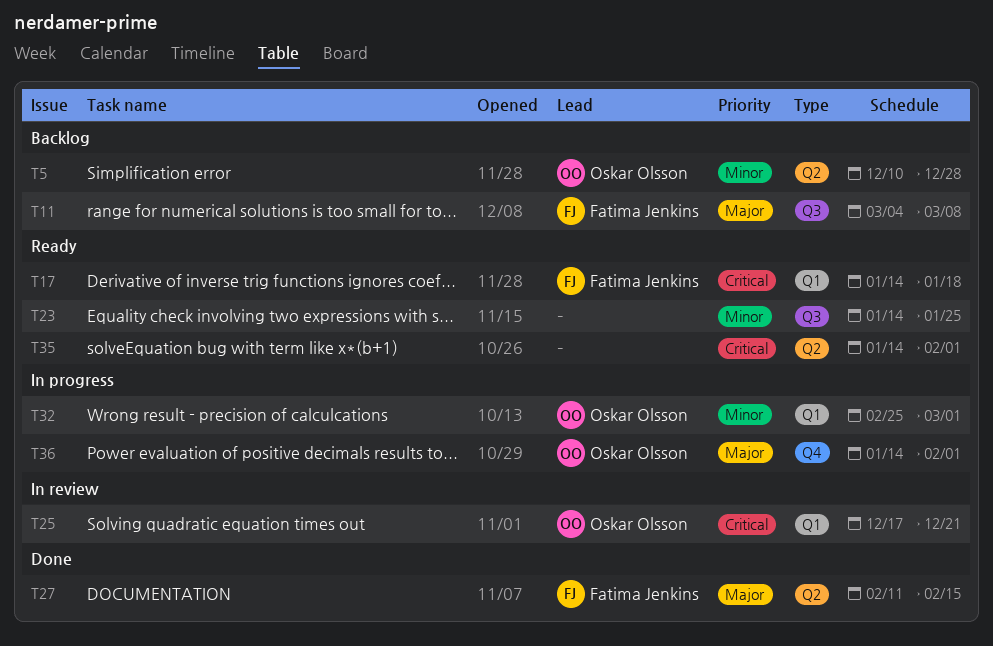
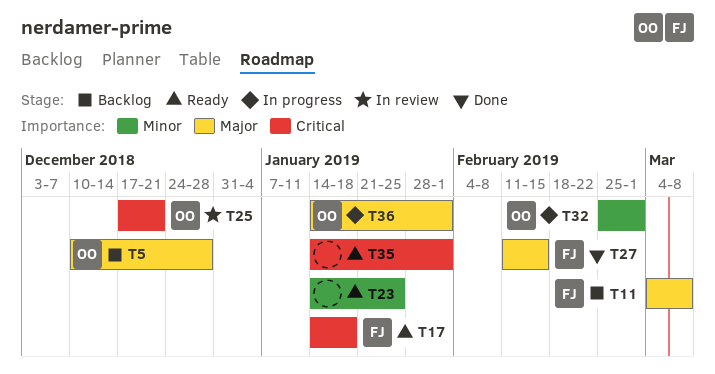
T5, priority: Minor -> Major

